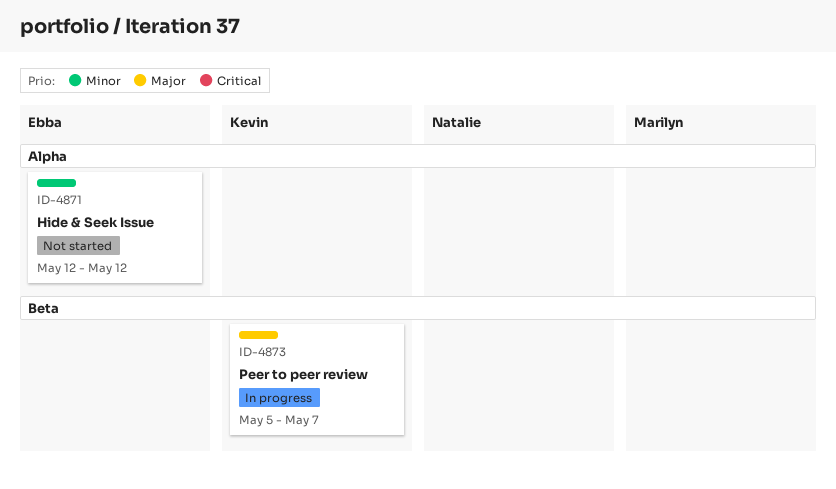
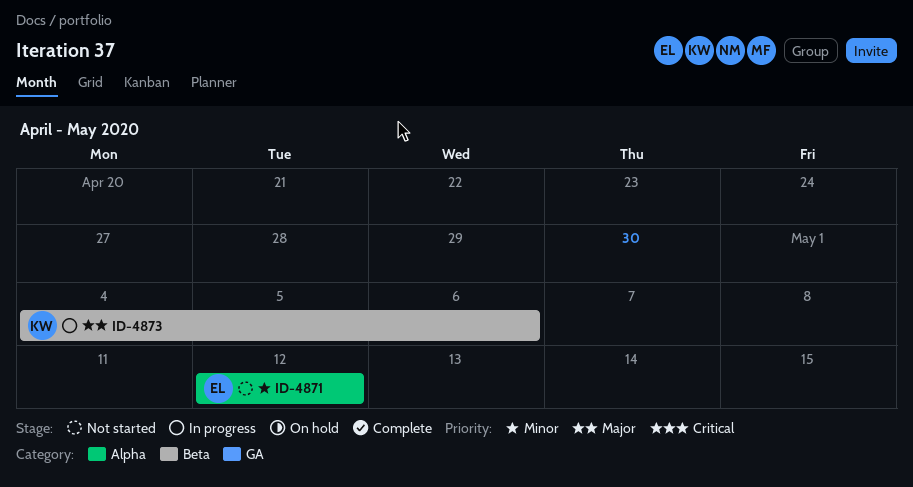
ID-4873, start: May 5 -> May 4
ID-4873, due: May 7 -> May 6

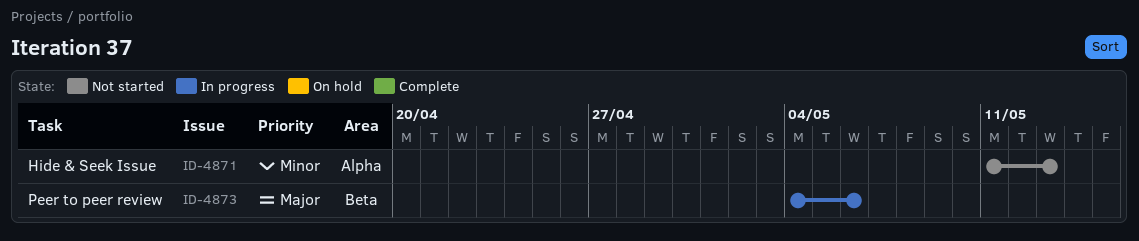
ID-4871, start: May 12 -> May 11
ID-4871, due: May 12 -> May 13

